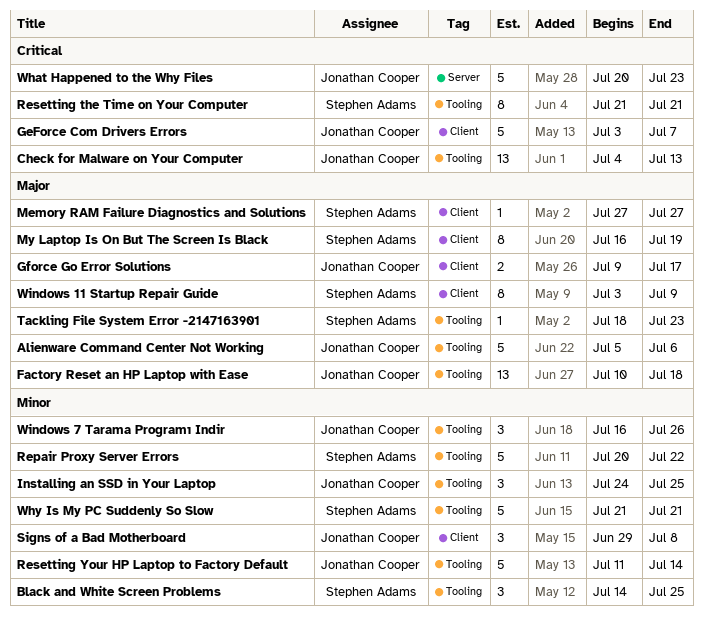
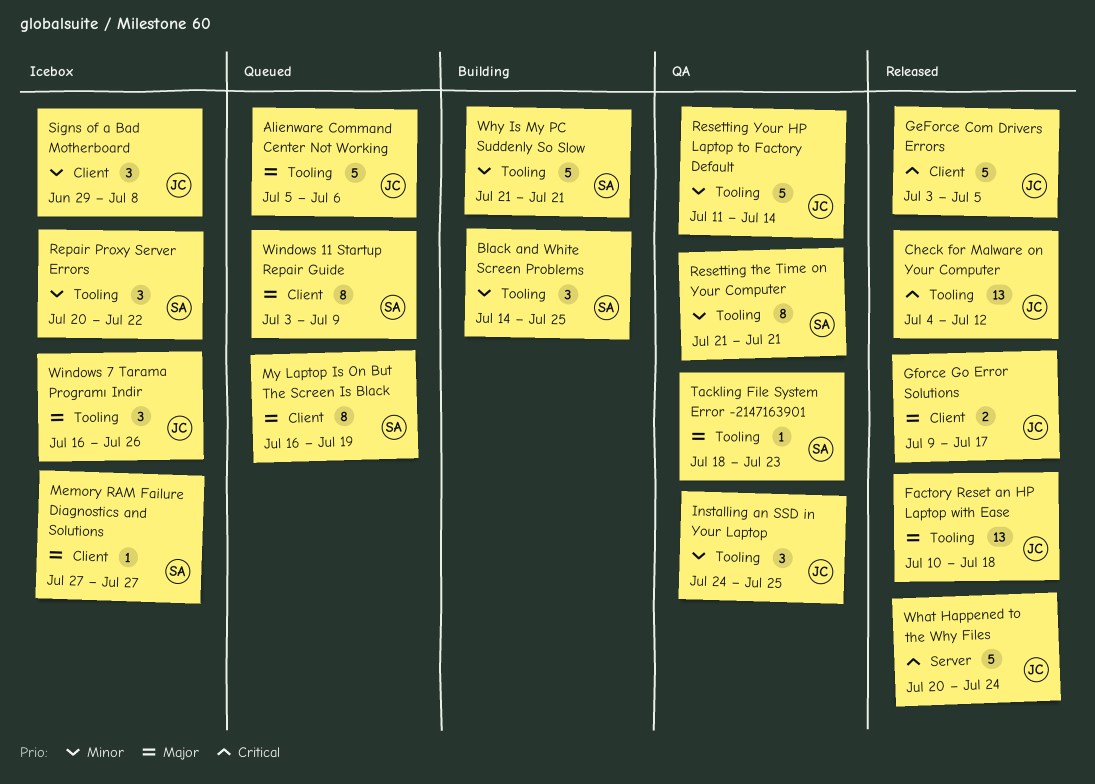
Check for Malware on Your Computer, due: Jul 13 -> Jul 12
GeForce Com Drivers Errors, due: Jul 7 -> Jul 5
Repair Proxy Server Errors, estimate: 5 -> 3
Resetting the Time on Your Computer, priority: Critical -> Minor
What Happened to the Why Files, due: Jul 23 -> Jul 24
Windows 7 Tarama Programı Indir, priority: Minor -> Major

